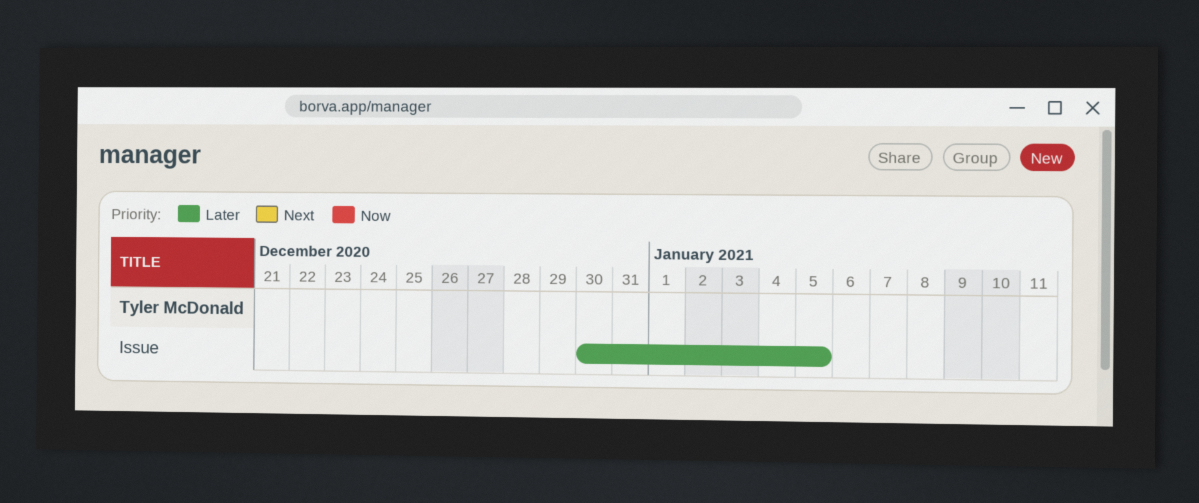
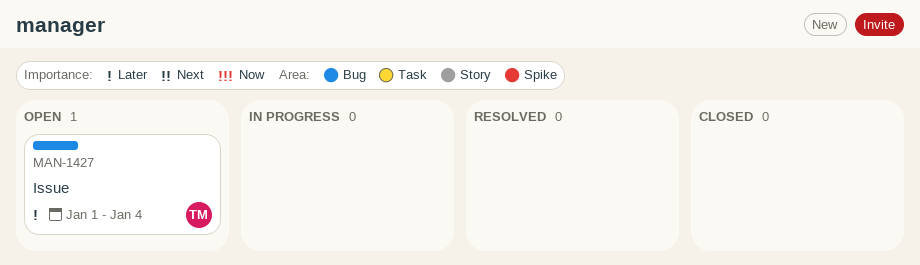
Issue, start: Dec 30 -> Jan 1
Issue, due: Jan 5 -> Jan 4

